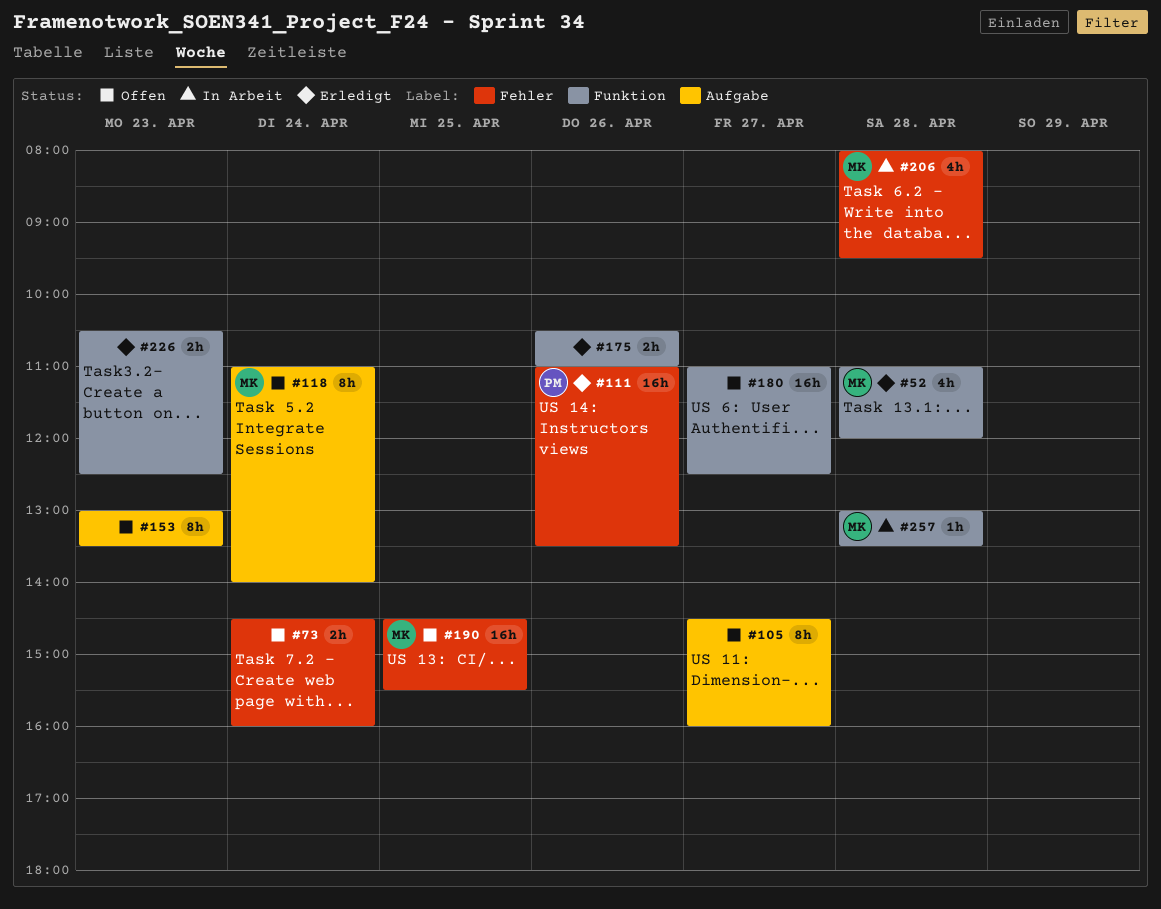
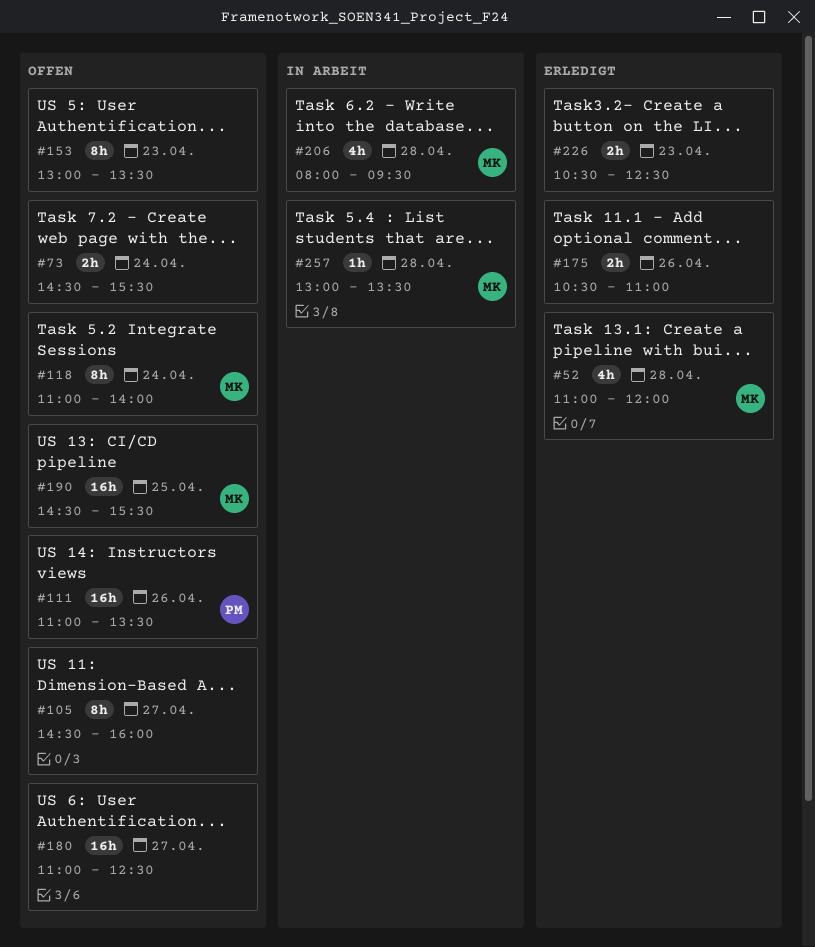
#73, ends: 16:00 -> 15:30
#111, status: Erledigt -> Offen

